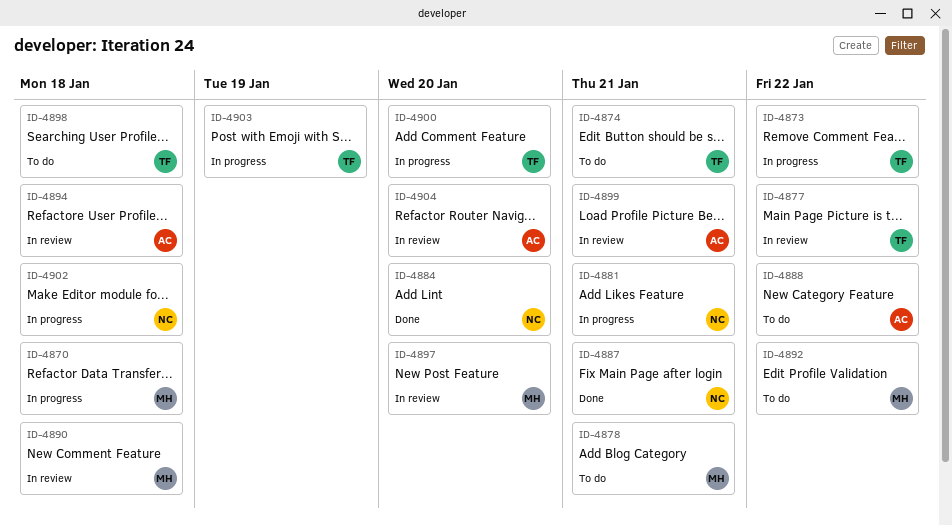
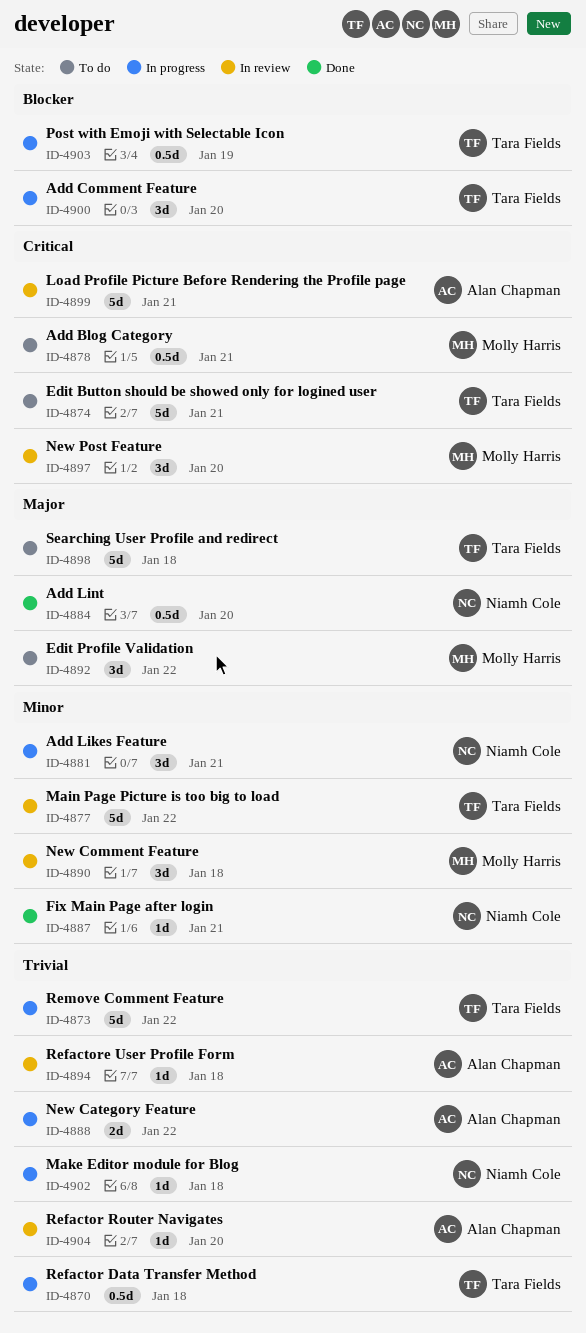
ID-4870, owner: Molly Harris -> Tara Fields
ID-4888, status: To do -> In progress

